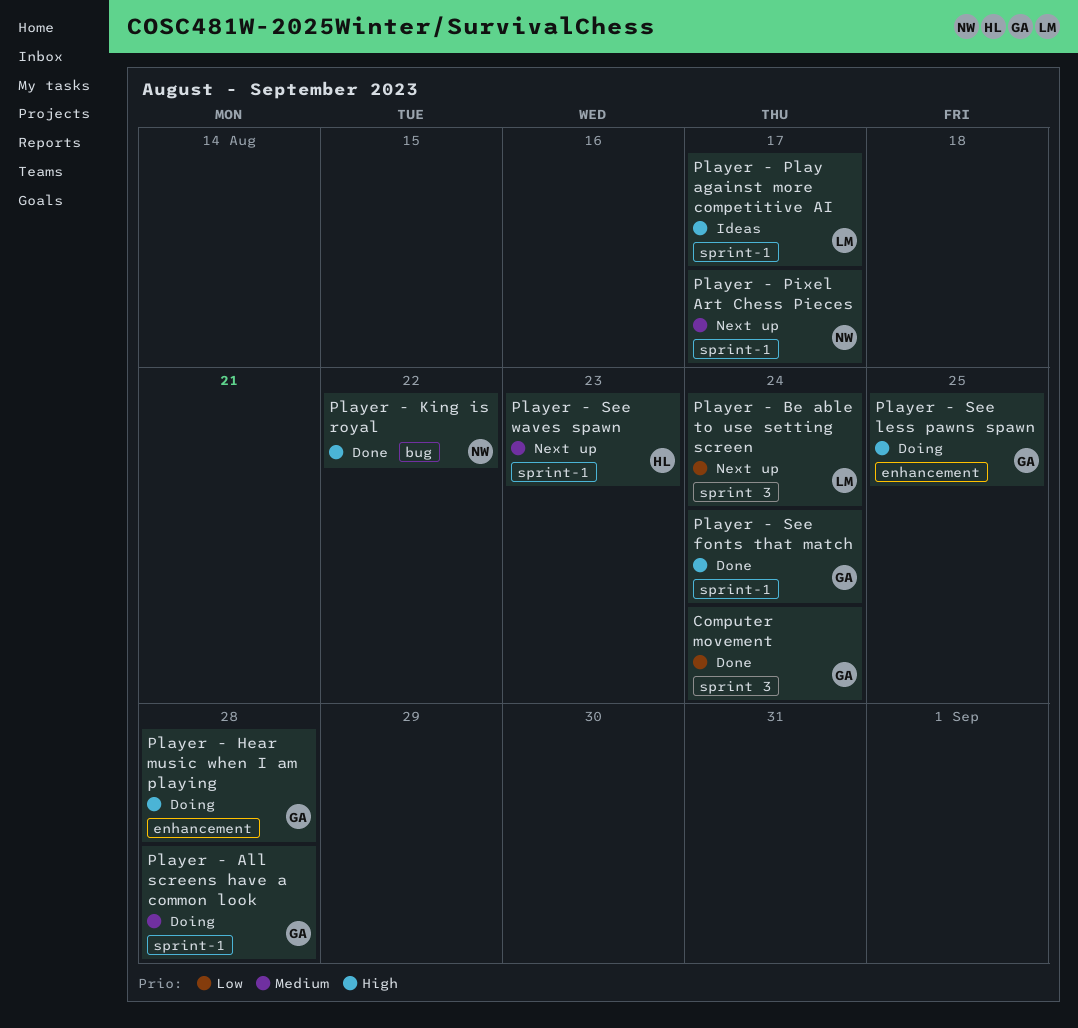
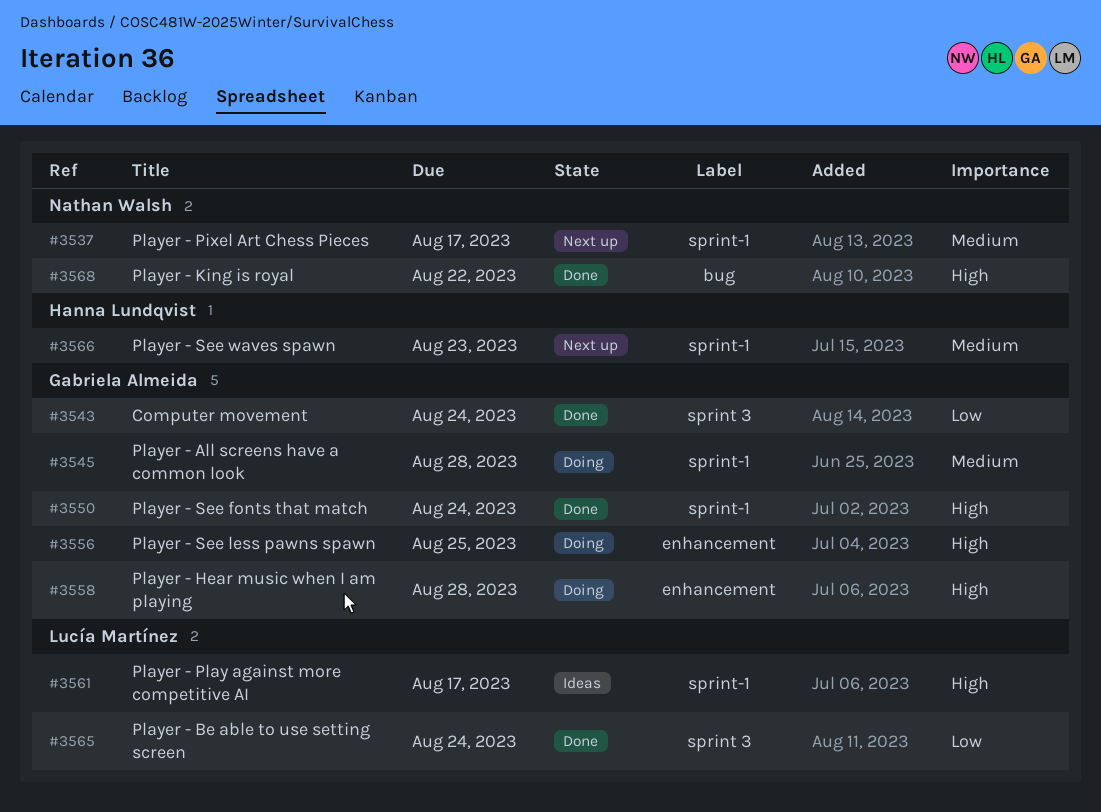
Player - Be able to use setting screen, status: Next up -> Done

